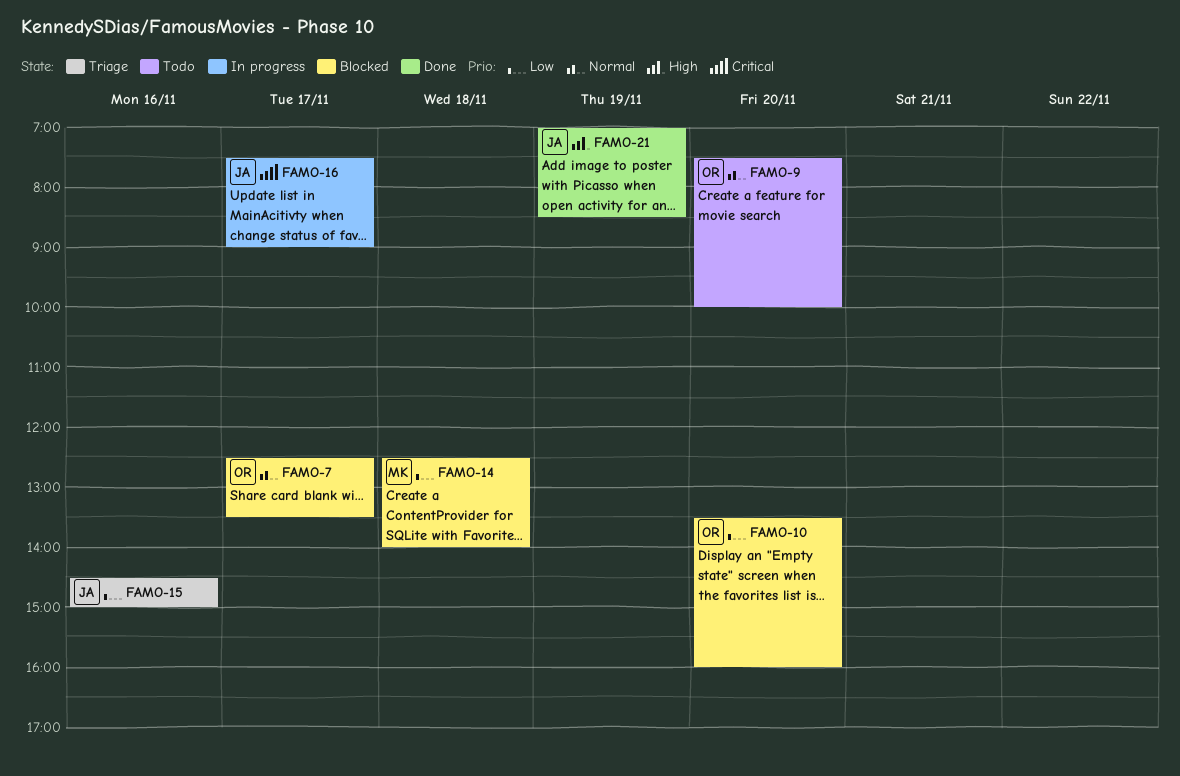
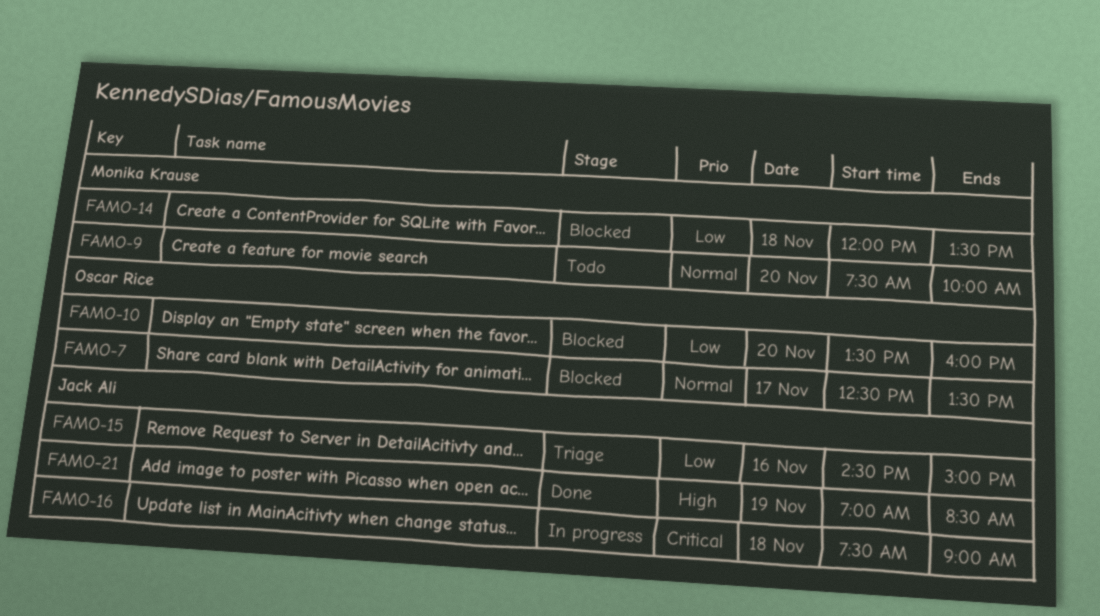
FAMO-9, owner: Oscar Rice -> Monika Krause
FAMO-14, begins: 12:30 -> 12:00
FAMO-14, ends: 14:00 -> 13:30
FAMO-16, day: Nov 17 -> Nov 18

